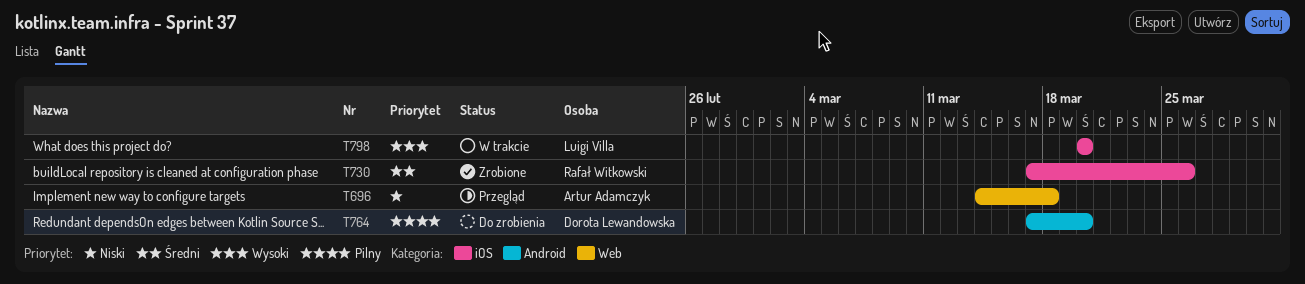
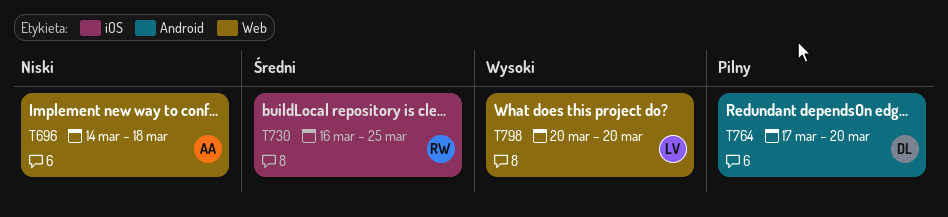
T730, start: Mar 17 -> Mar 16
T730, due: Mar 26 -> Mar 25
T798, label: iOS -> Web

